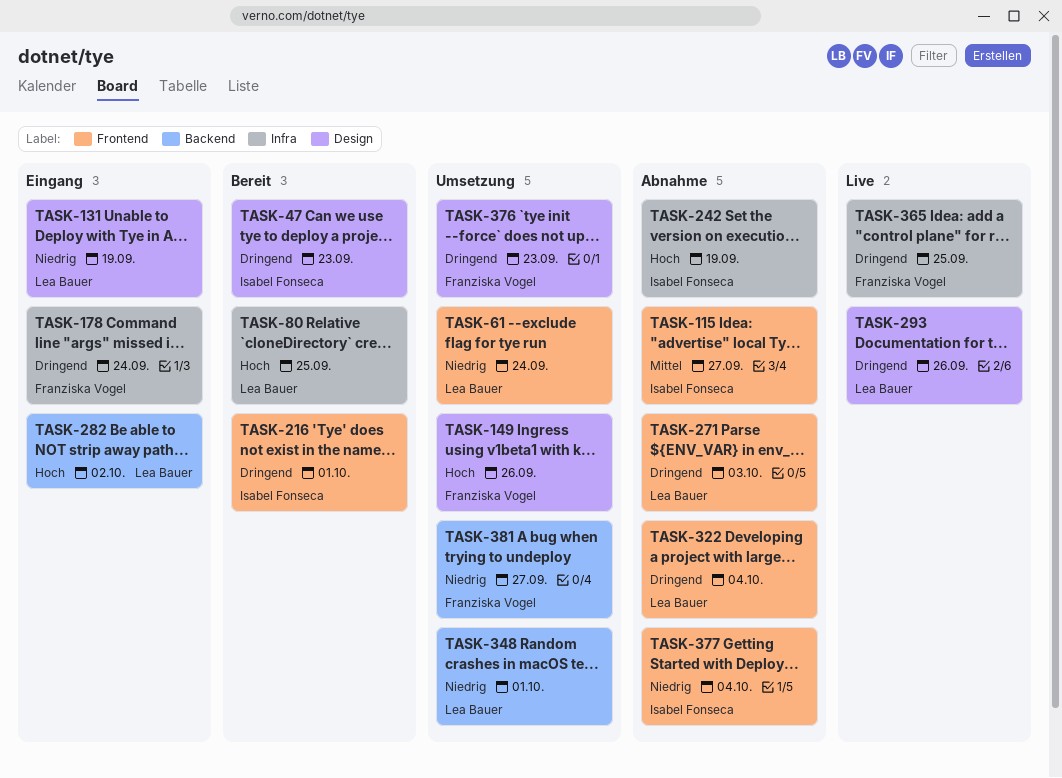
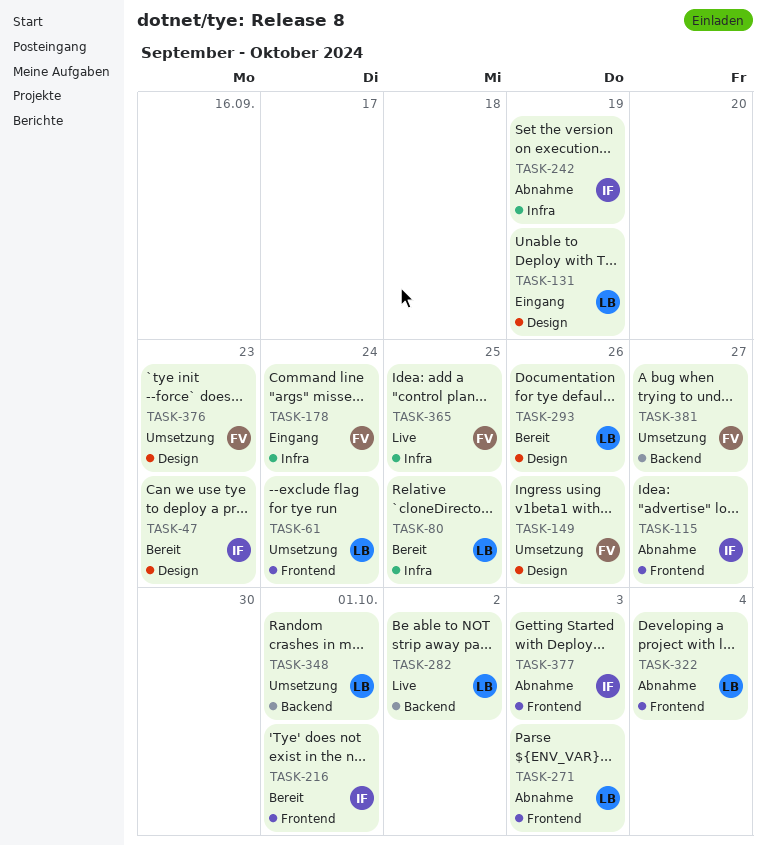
TASK-282, status: Eingang -> Live
TASK-293, status: Live -> Bereit
TASK-377, due: Oct 4 -> Oct 3

